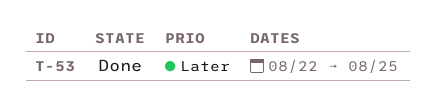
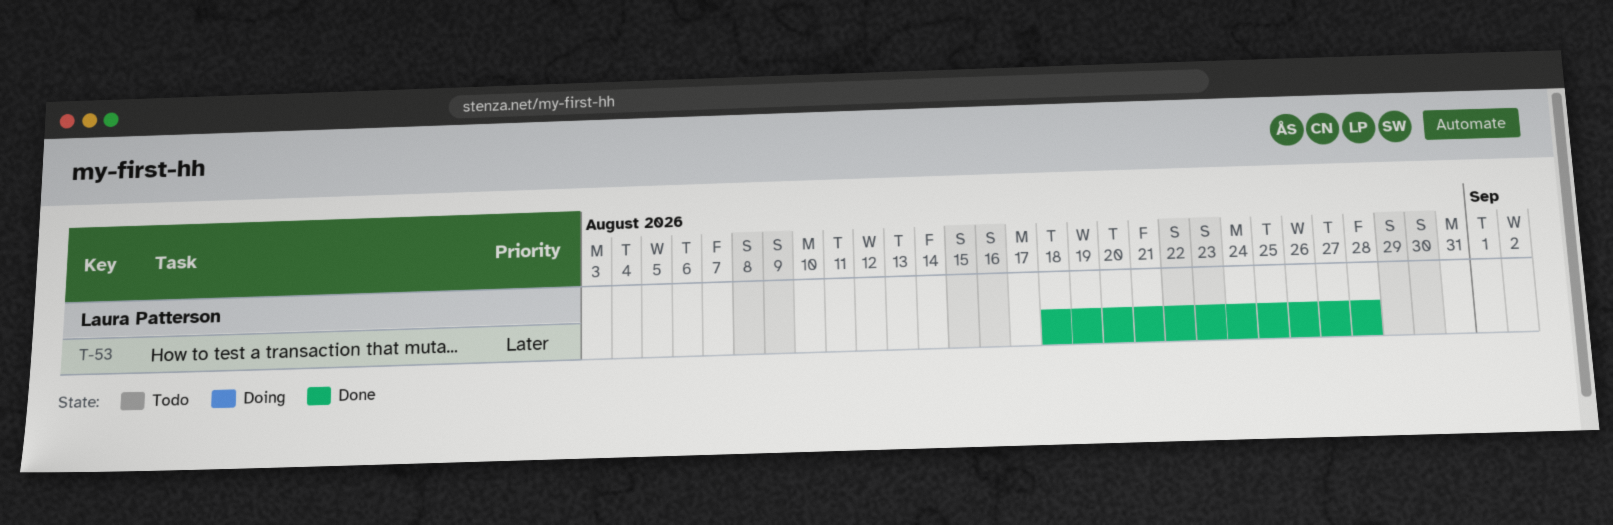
T-53, start: Aug 22 -> Aug 18
T-53, due: Aug 25 -> Aug 28

